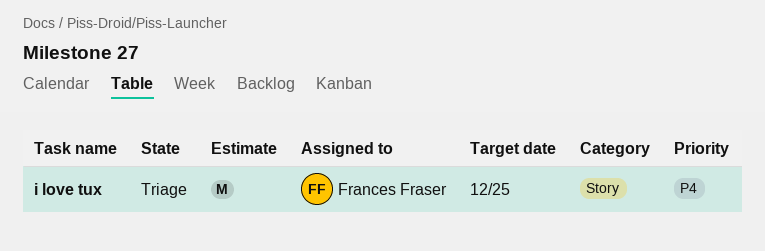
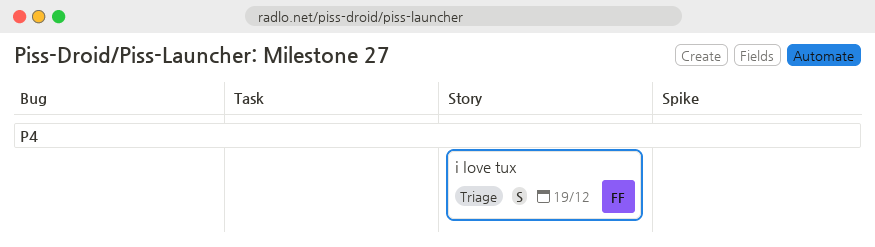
i love tux, estimate: M -> S
i love tux, due: Dec 25 -> Dec 19

